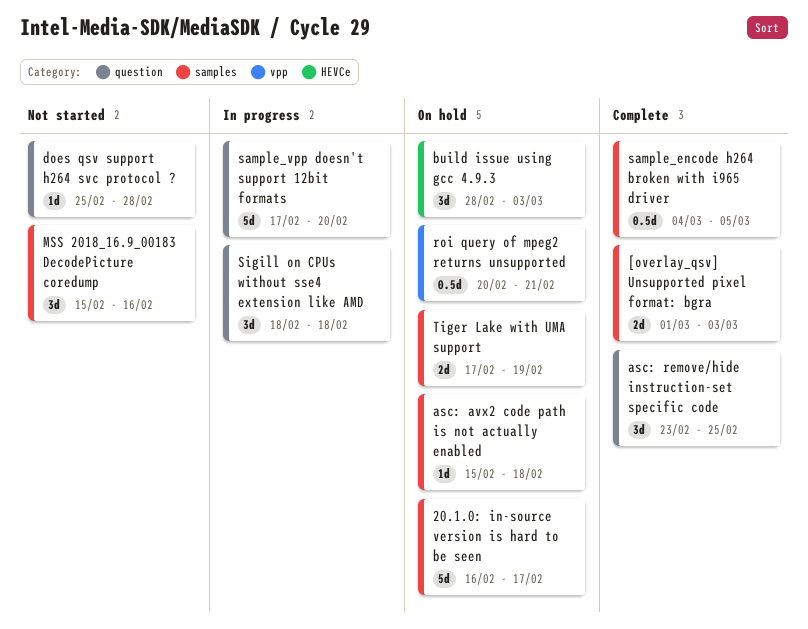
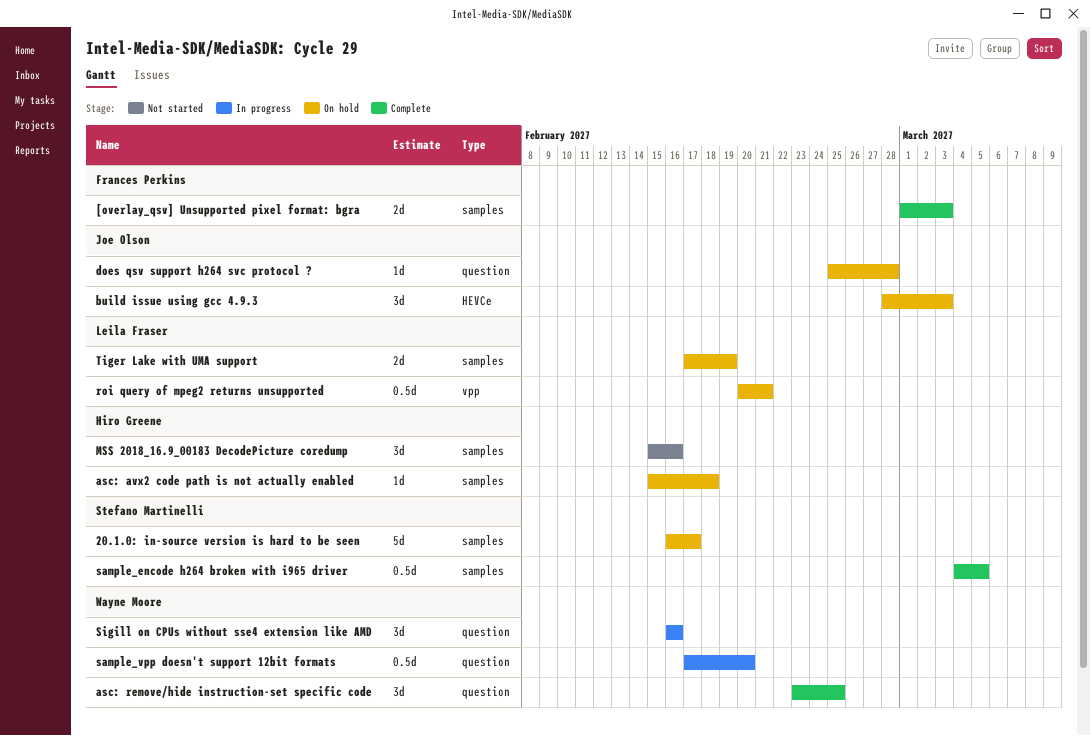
does qsv support h264 svc protocol ?, status: Not started -> On hold
sample_vpp doesn't support 12bit formats, estimate: 5d -> 0.5d
Sigill on CPUs without sse4 extension like AMD, start: Feb 18 -> Feb 16
Sigill on CPUs without sse4 extension like AMD, due: Feb 18 -> Feb 16

